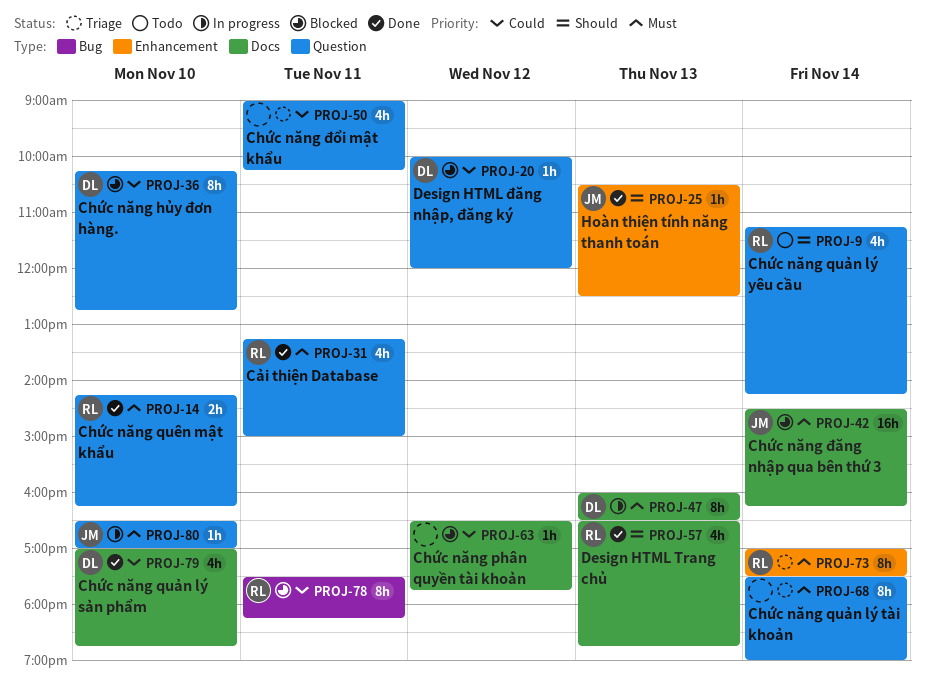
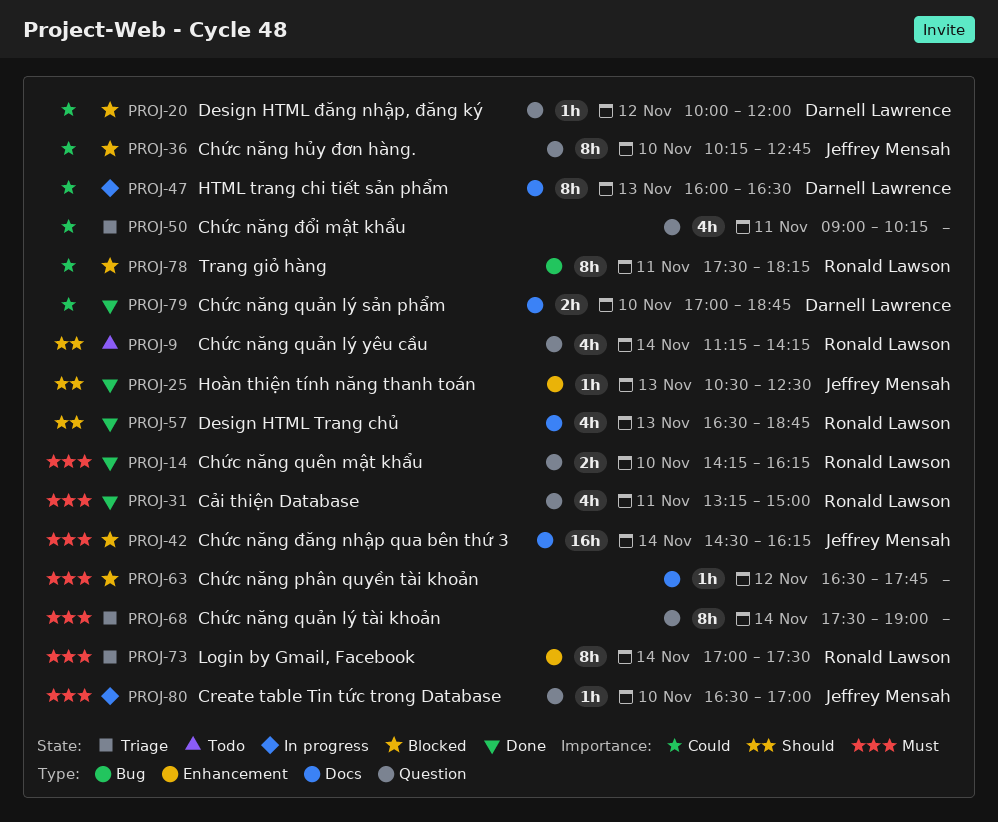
PROJ-36, owner: Darnell Lawrence -> Jeffrey Mensah
PROJ-47, priority: Must -> Could
PROJ-63, priority: Could -> Must
PROJ-79, estimate: 4h -> 2h

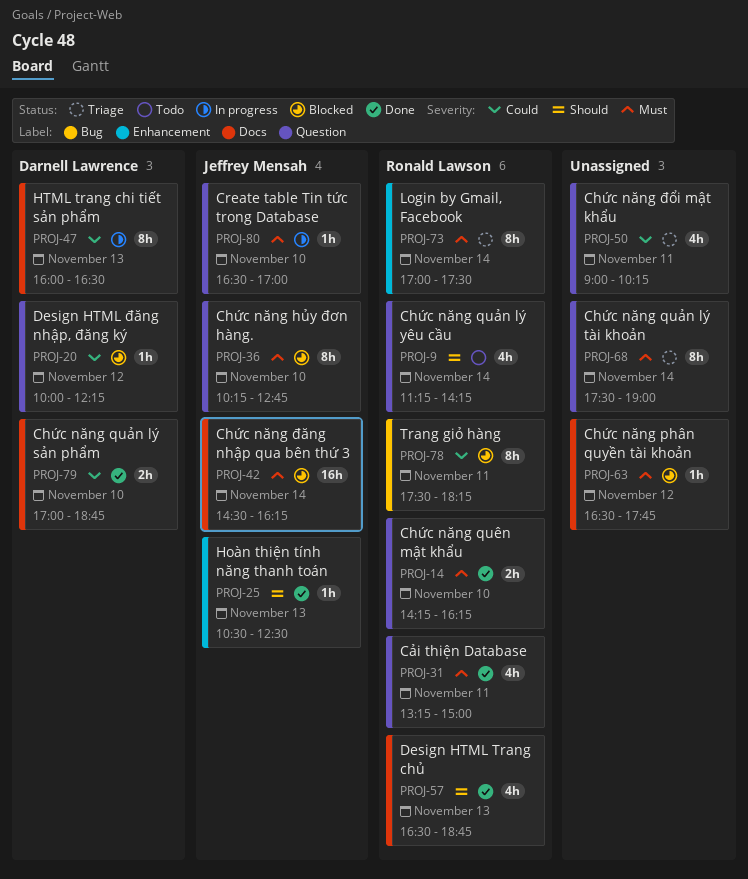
PROJ-20, ends: 12:00 -> 12:15
PROJ-36, priority: Could -> Must

